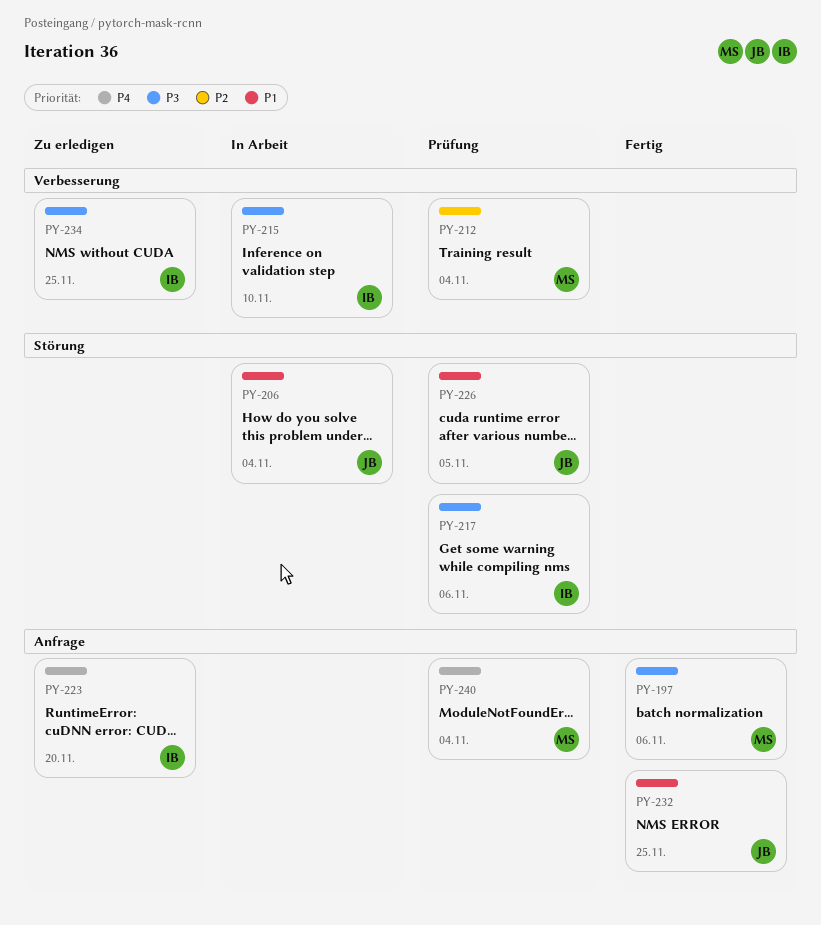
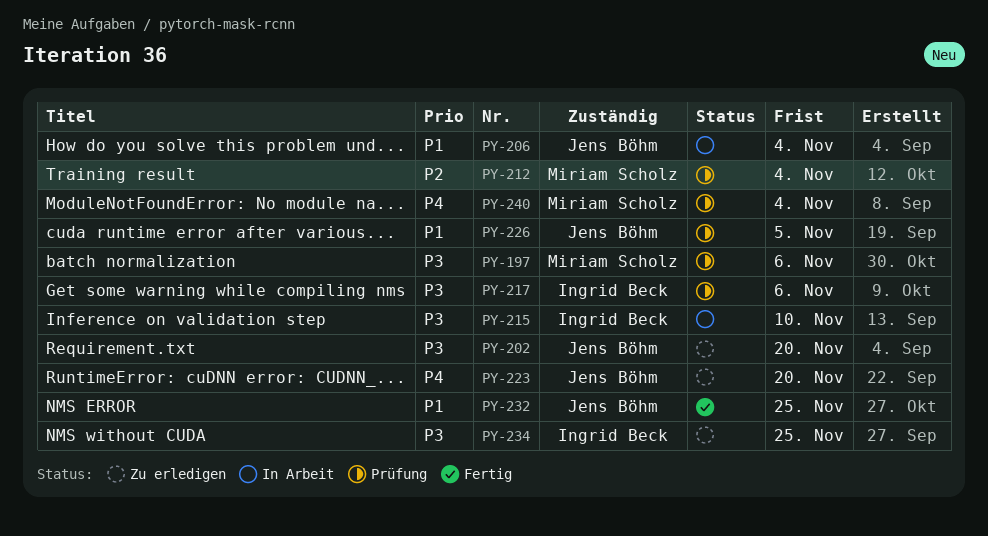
PY-197, status: Fertig -> Prüfung
PY-202: none -> present
PY-223, owner: Ingrid Beck -> Jens Böhm

